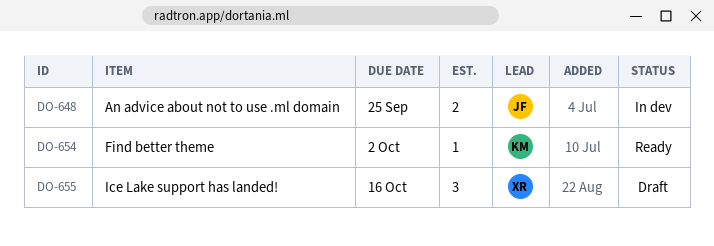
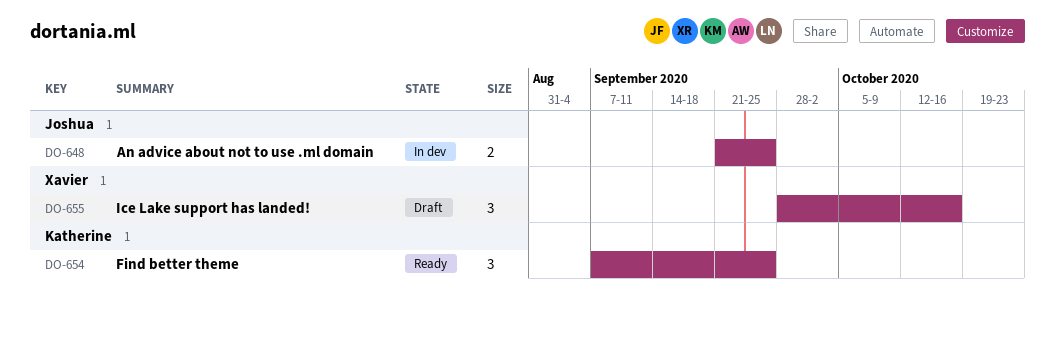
DO-654, estimate: 1 -> 3
DO-654, due: Oct 2 -> Sep 25

